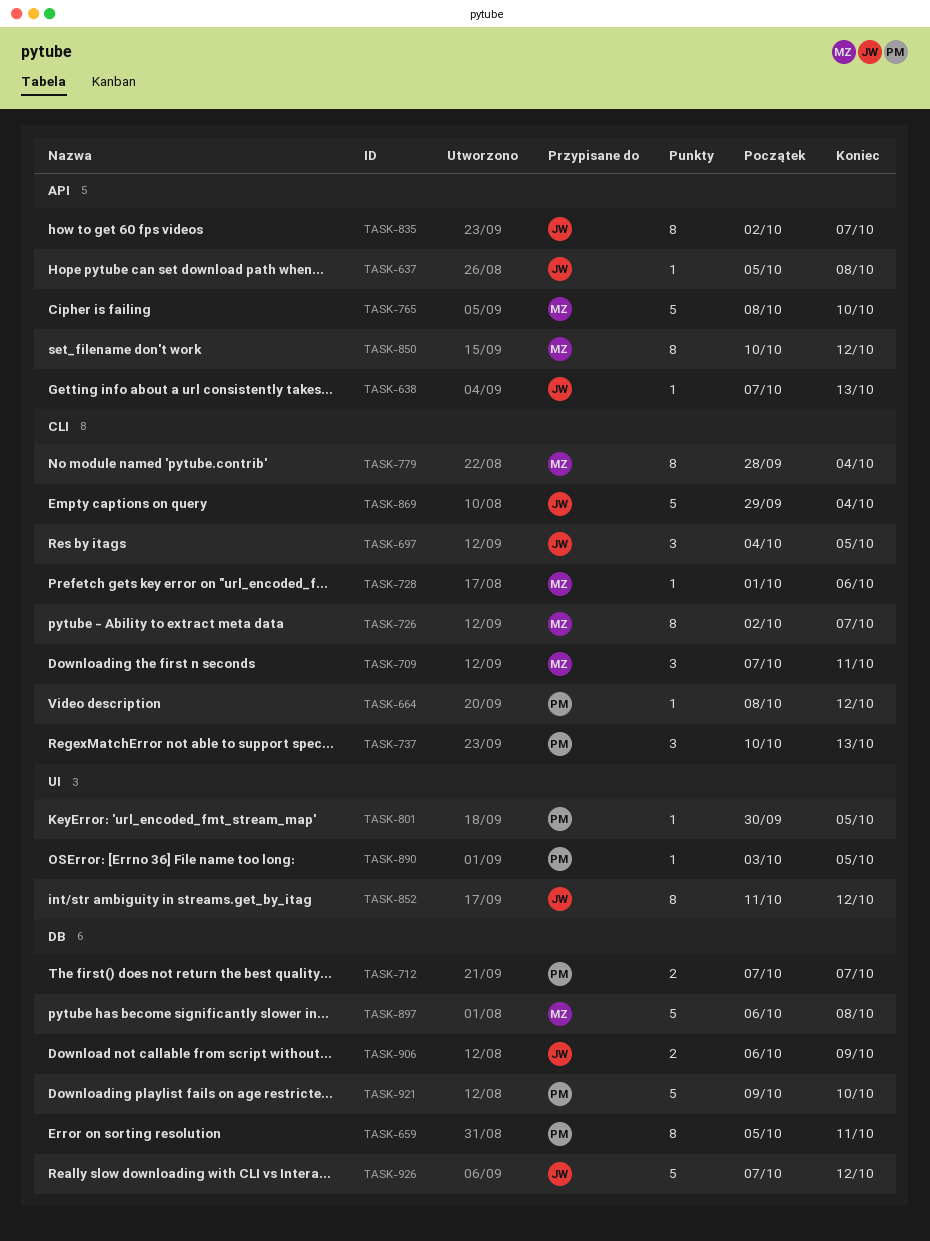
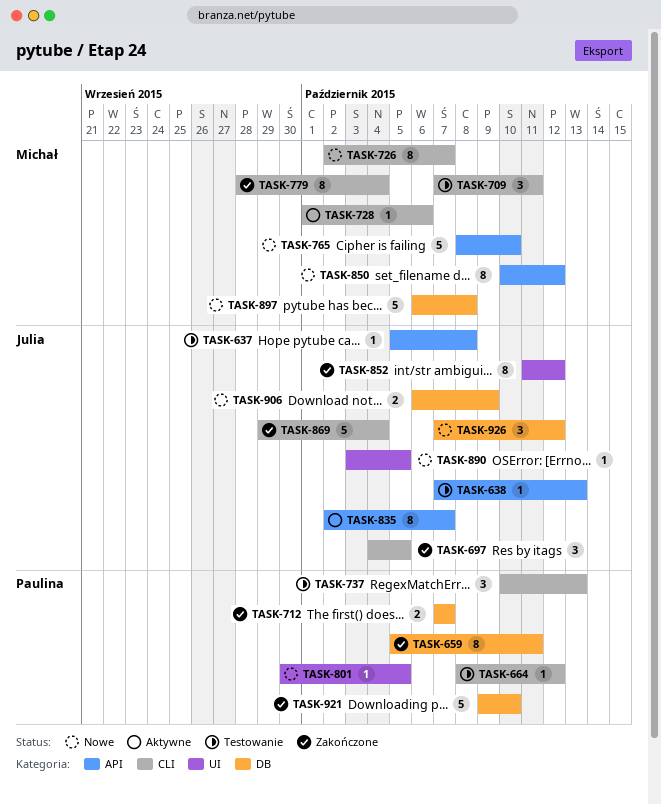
TASK-890, owner: Paulina -> Julia
TASK-926, estimate: 5 -> 3

